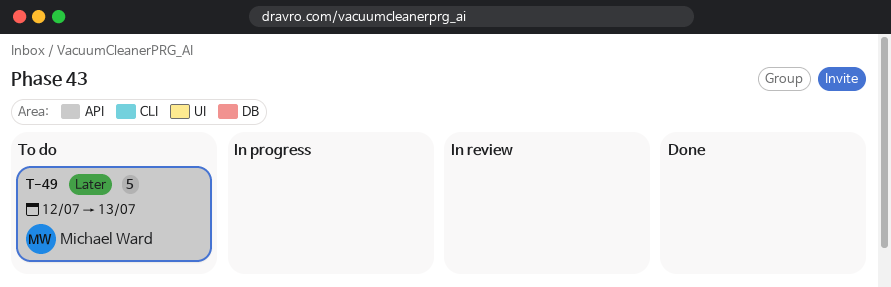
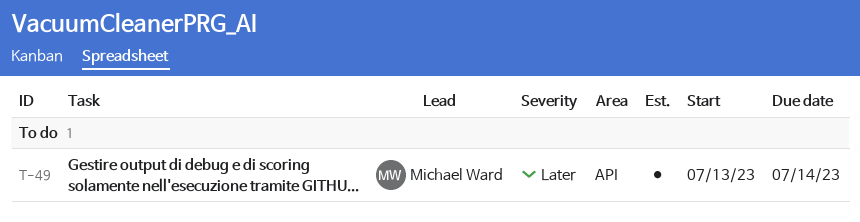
T-49, estimate: 5 -> 1
T-49, start: Jul 12 -> Jul 13
T-49, due: Jul 13 -> Jul 14

